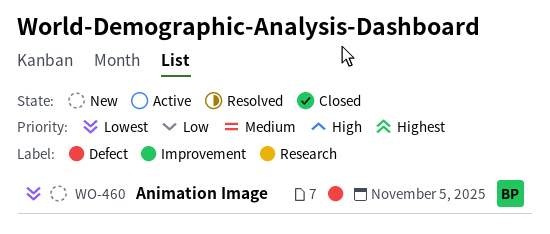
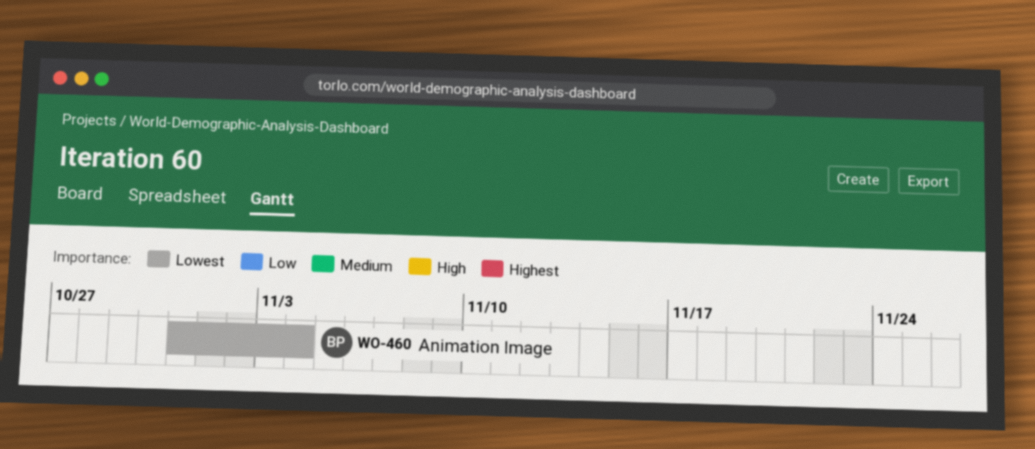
WO-460, due: Nov 5 -> Nov 4

